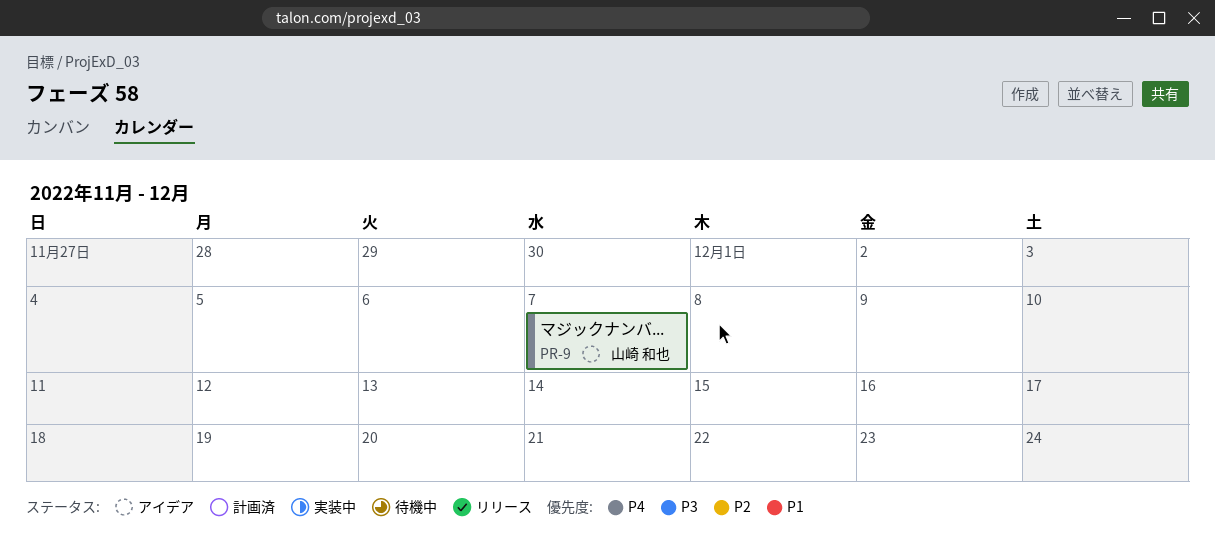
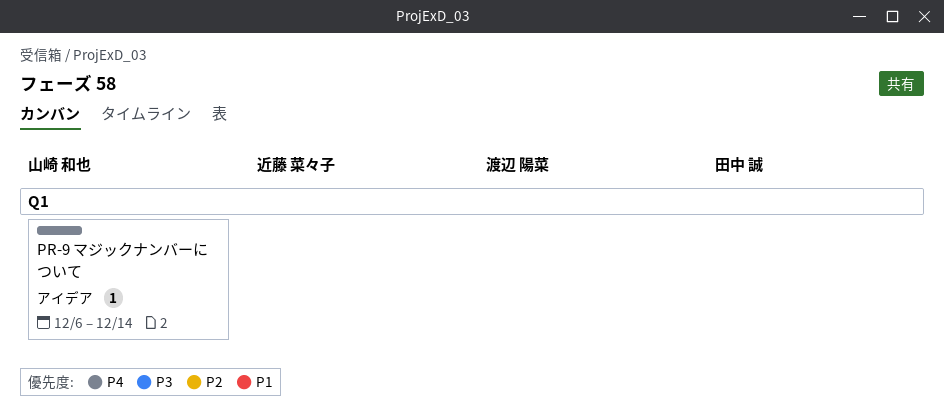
PR-9, due: Dec 7 -> Dec 14

